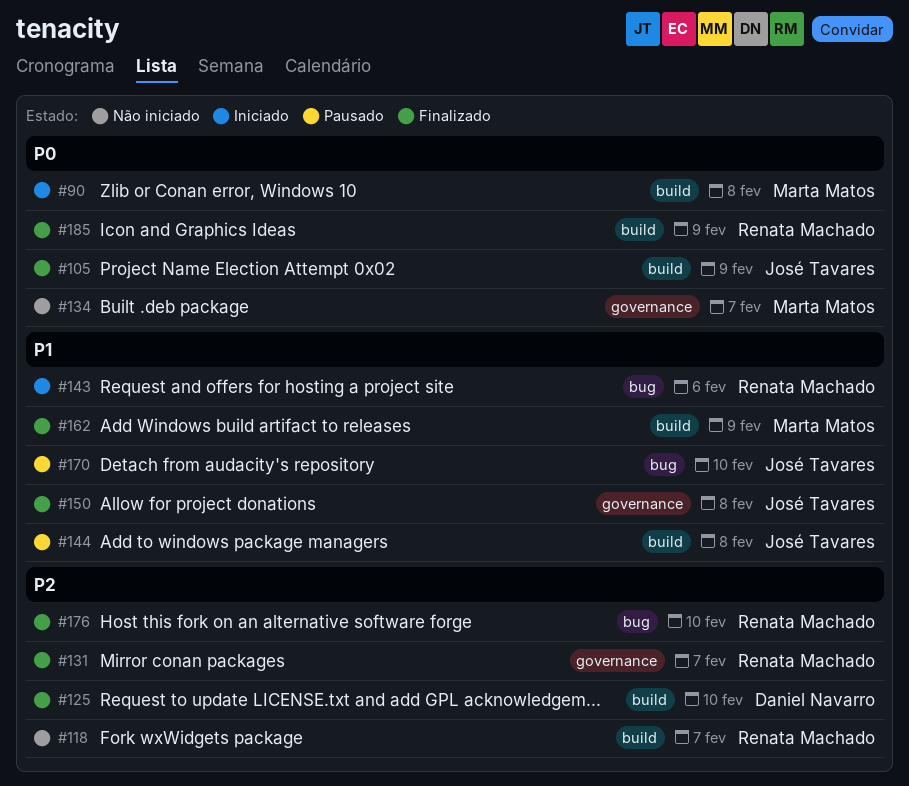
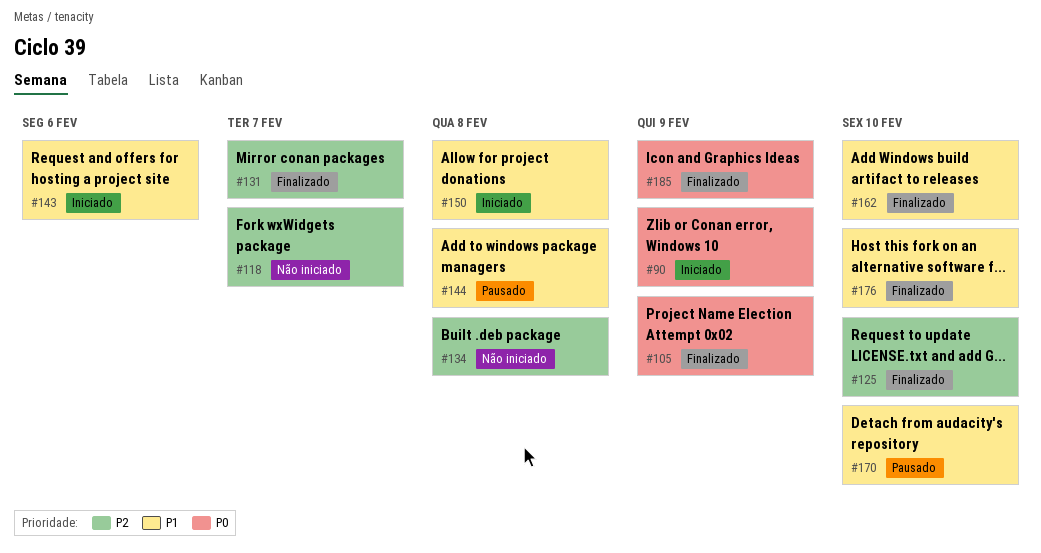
#90, due: Feb 8 -> Feb 9
#134, priority: P0 -> P2
#134, due: Feb 7 -> Feb 8
#150, status: Finalizado -> Iniciado
#162, due: Feb 9 -> Feb 10
#176, priority: P2 -> P1

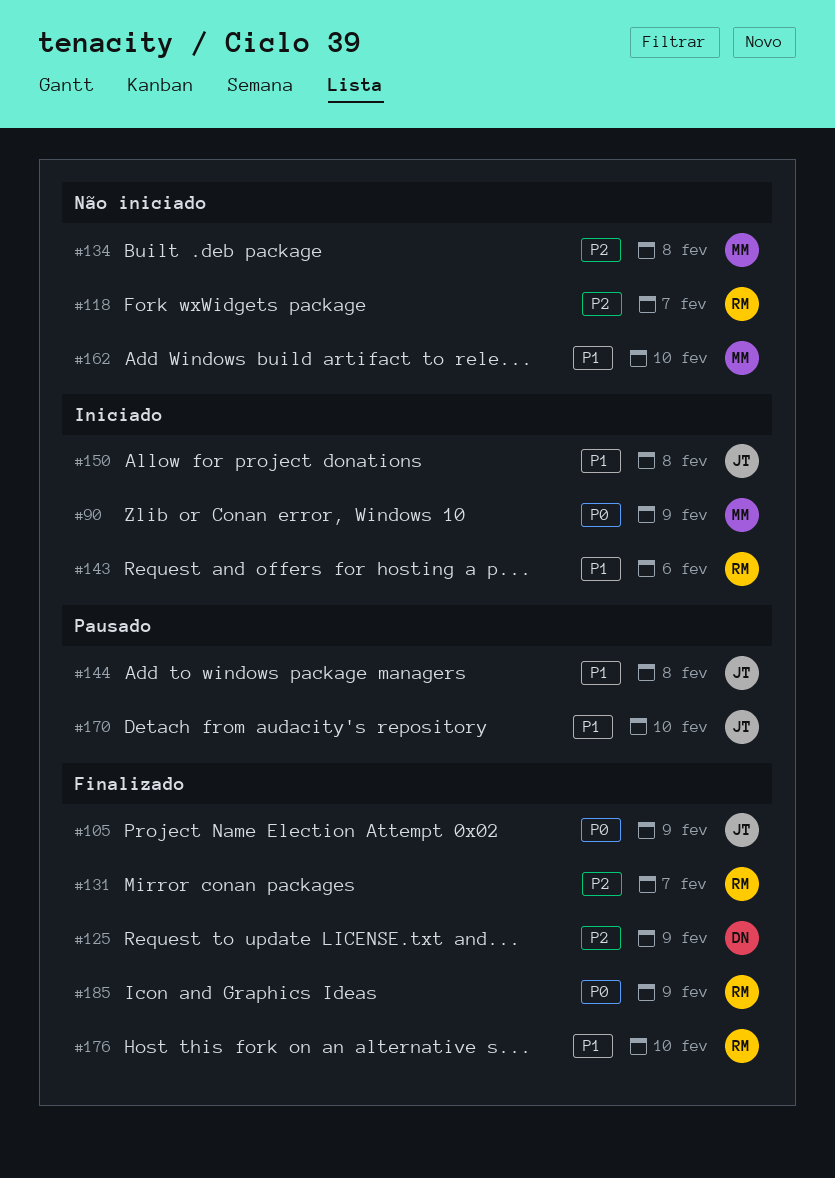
#125, due: Feb 10 -> Feb 9
#162, status: Finalizado -> Não iniciado

